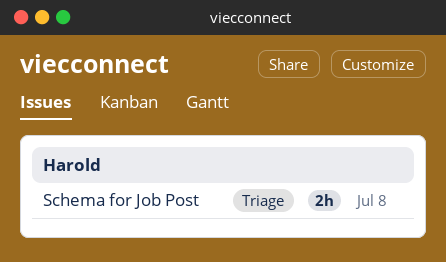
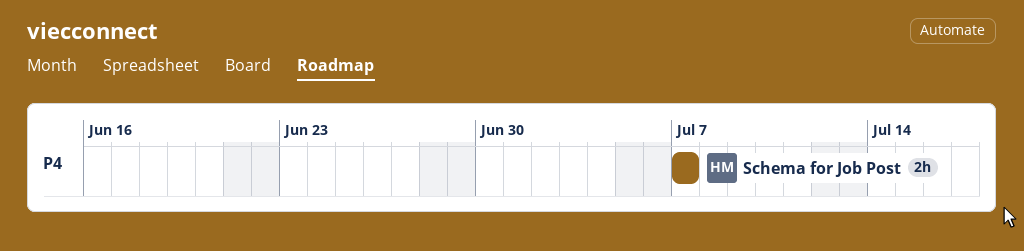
Schema for Job Post, due: Jul 8 -> Jul 7

